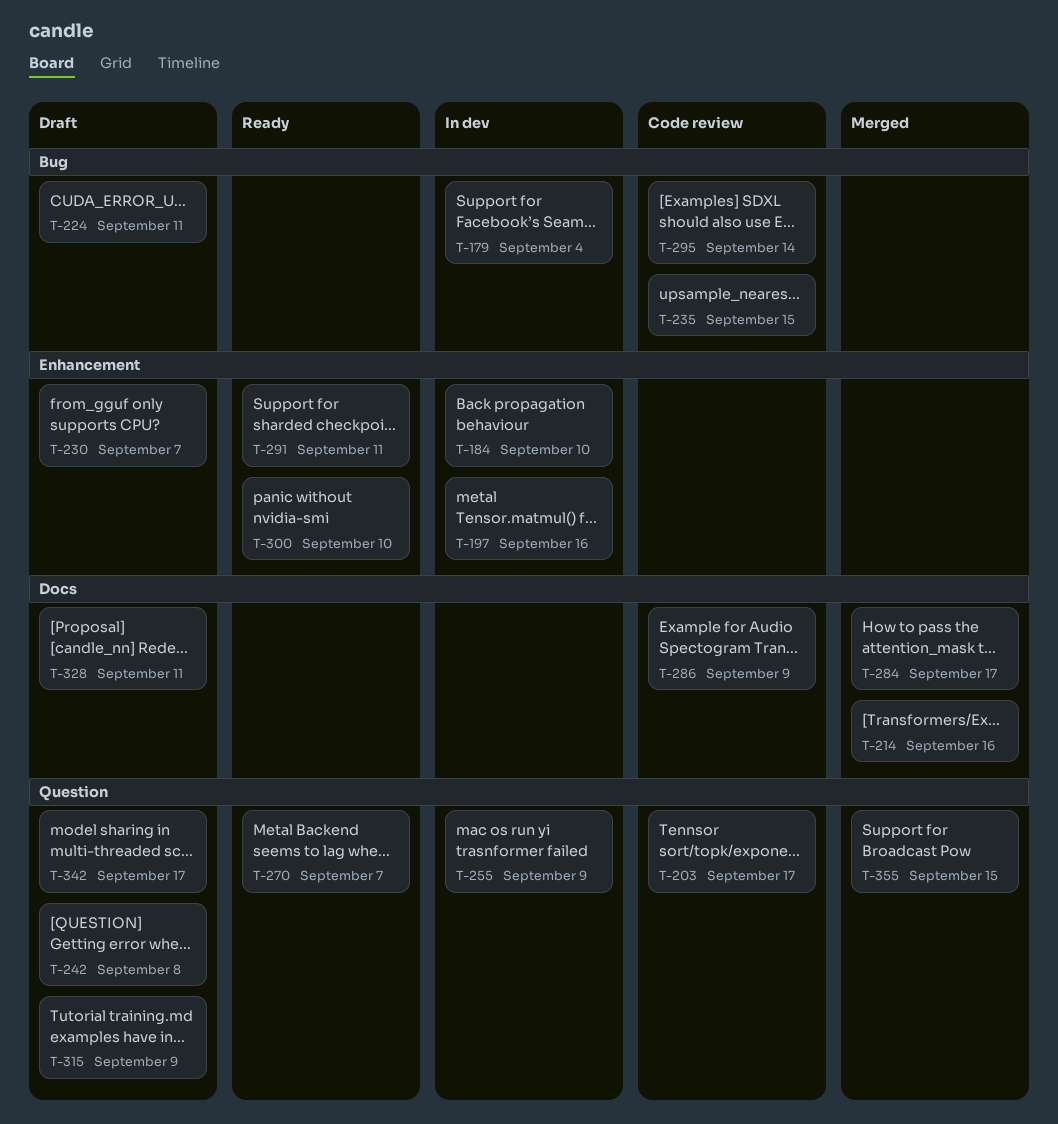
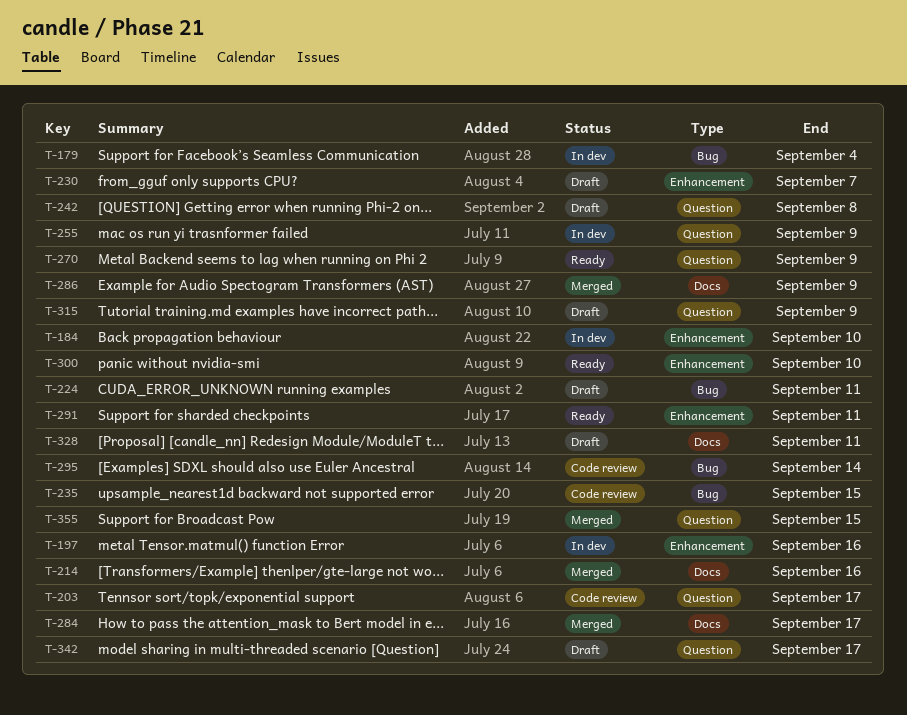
T-270, due: Sep 7 -> Sep 9
T-286, status: Code review -> Merged

